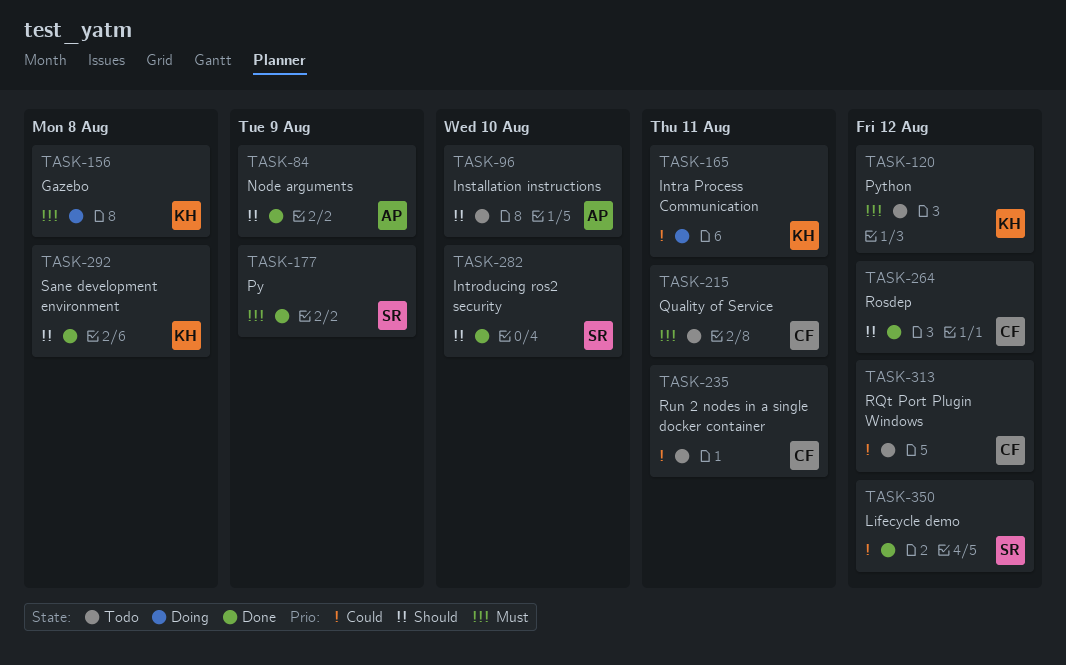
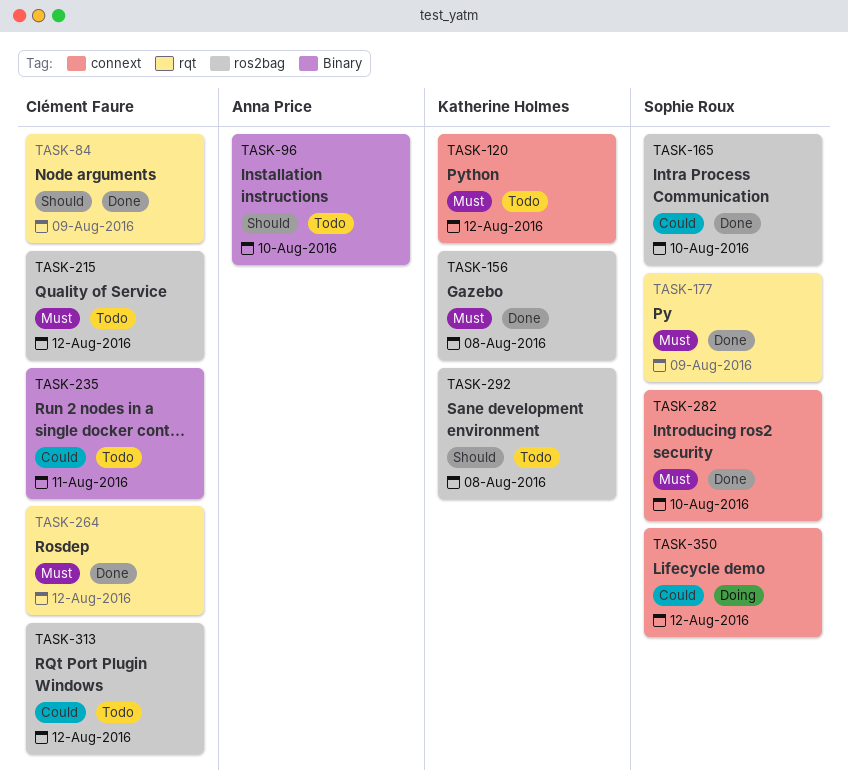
TASK-84, owner: Anna Price -> Clément Faure
TASK-156, status: Doing -> Done
TASK-165, status: Doing -> Done
TASK-165, owner: Katherine Holmes -> Sophie Roux
TASK-165, due: Aug 11 -> Aug 10
TASK-215, due: Aug 11 -> Aug 12
TASK-264, priority: Should -> Must
TASK-282, priority: Should -> Must
TASK-292, status: Done -> Todo
TASK-350, status: Done -> Doing

